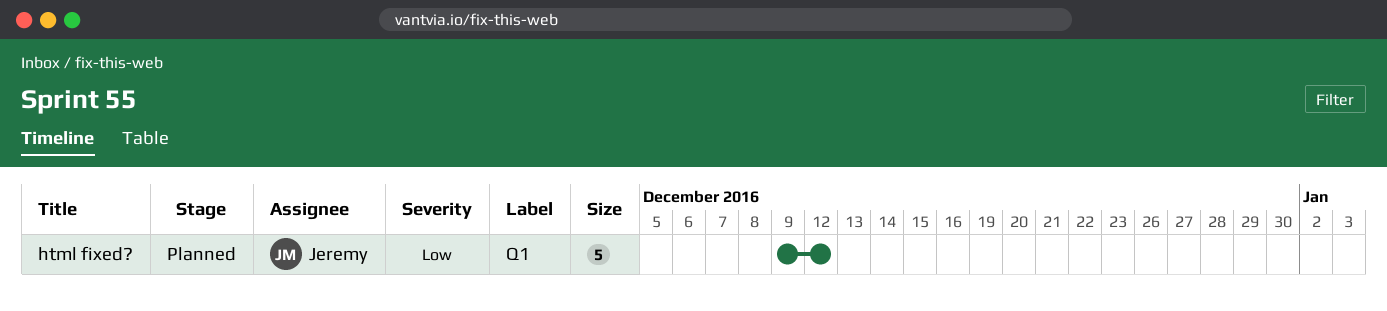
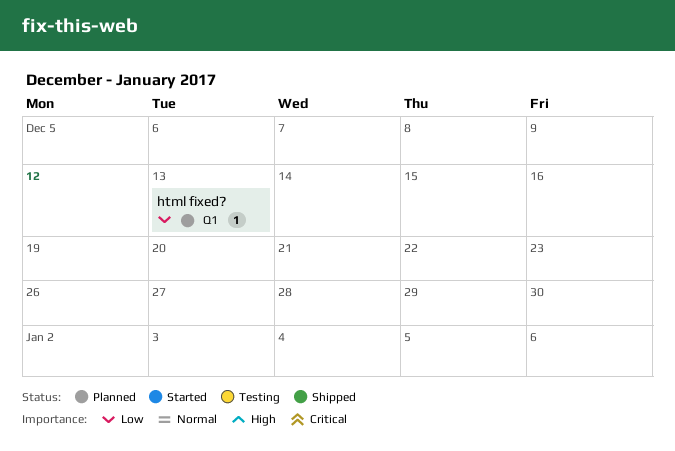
html fixed?, estimate: 5 -> 1
html fixed?, due: Dec 12 -> Dec 13

